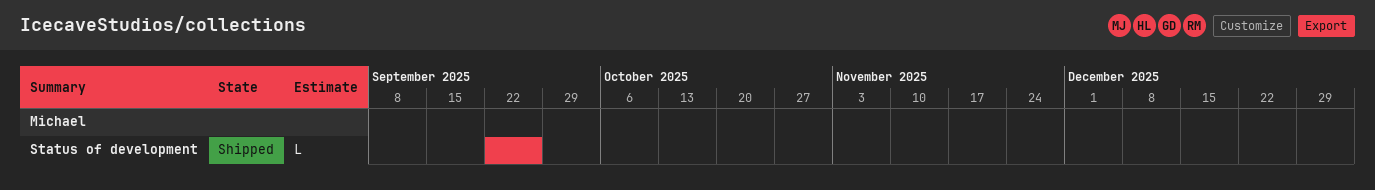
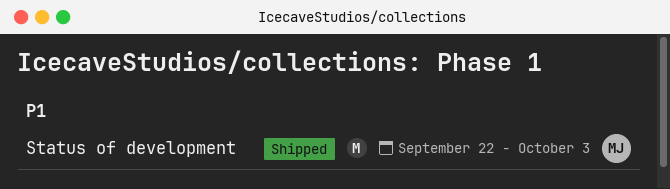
Status of development, estimate: L -> M
Status of development, due: Sep 26 -> Oct 3

